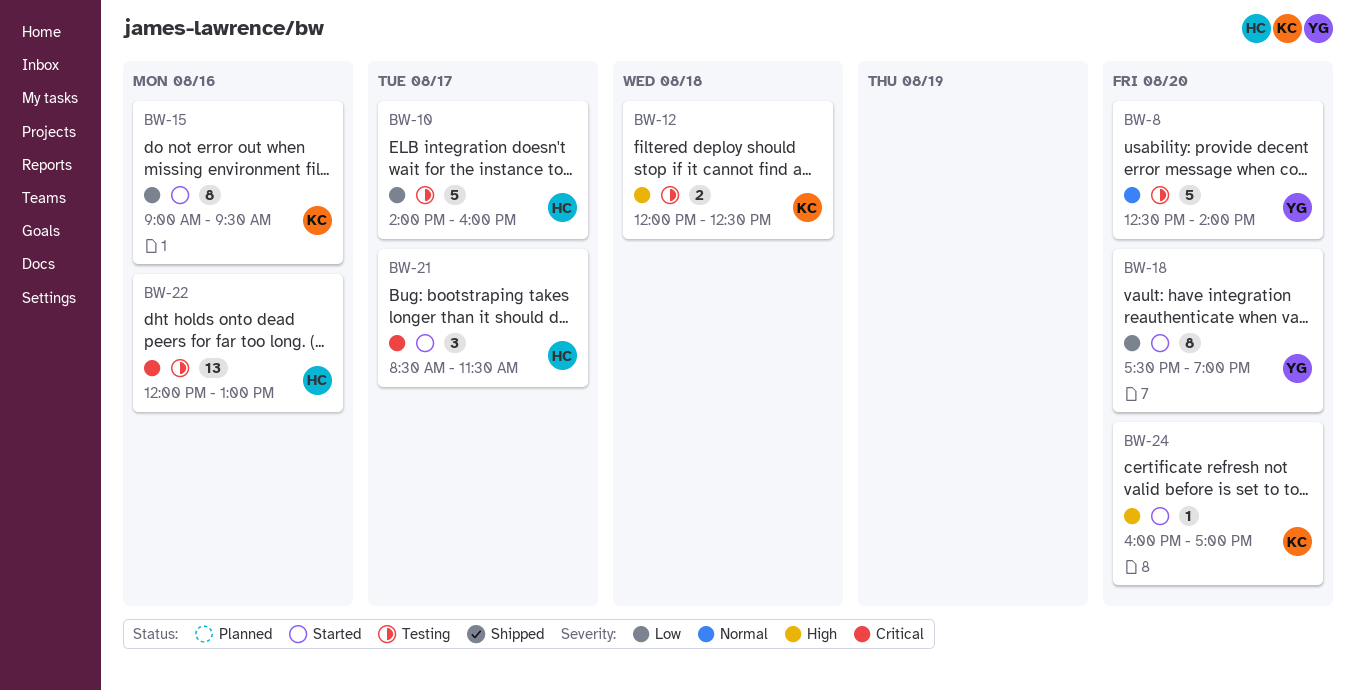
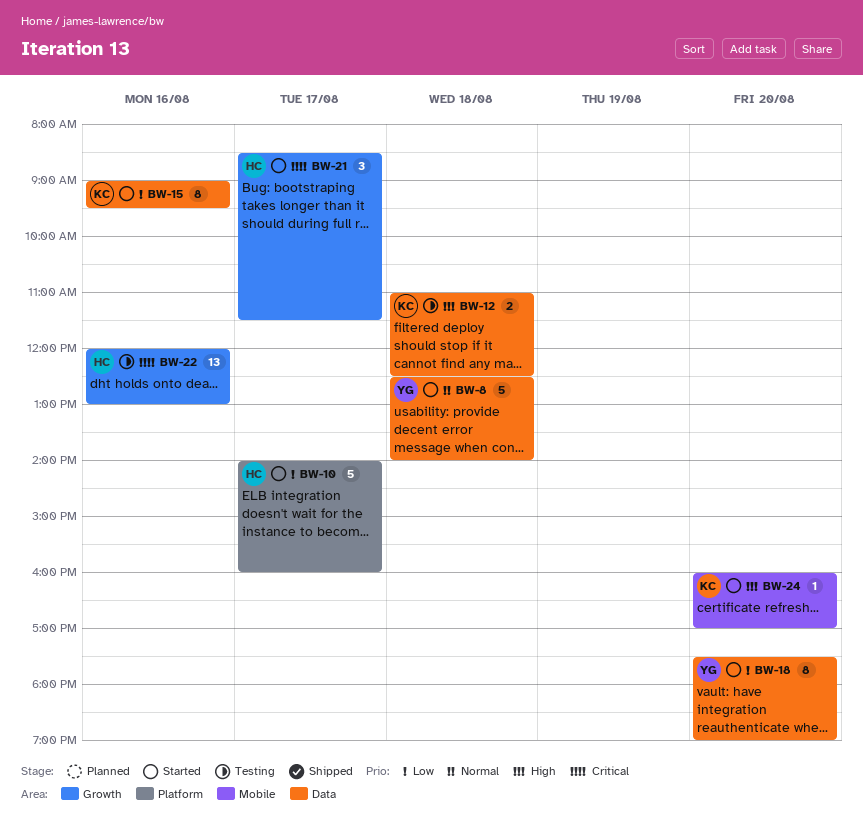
BW-8, status: Testing -> Started
BW-8, day: Aug 20 -> Aug 18
BW-10, status: Testing -> Started
BW-12, begins: 12:00 -> 11:00

